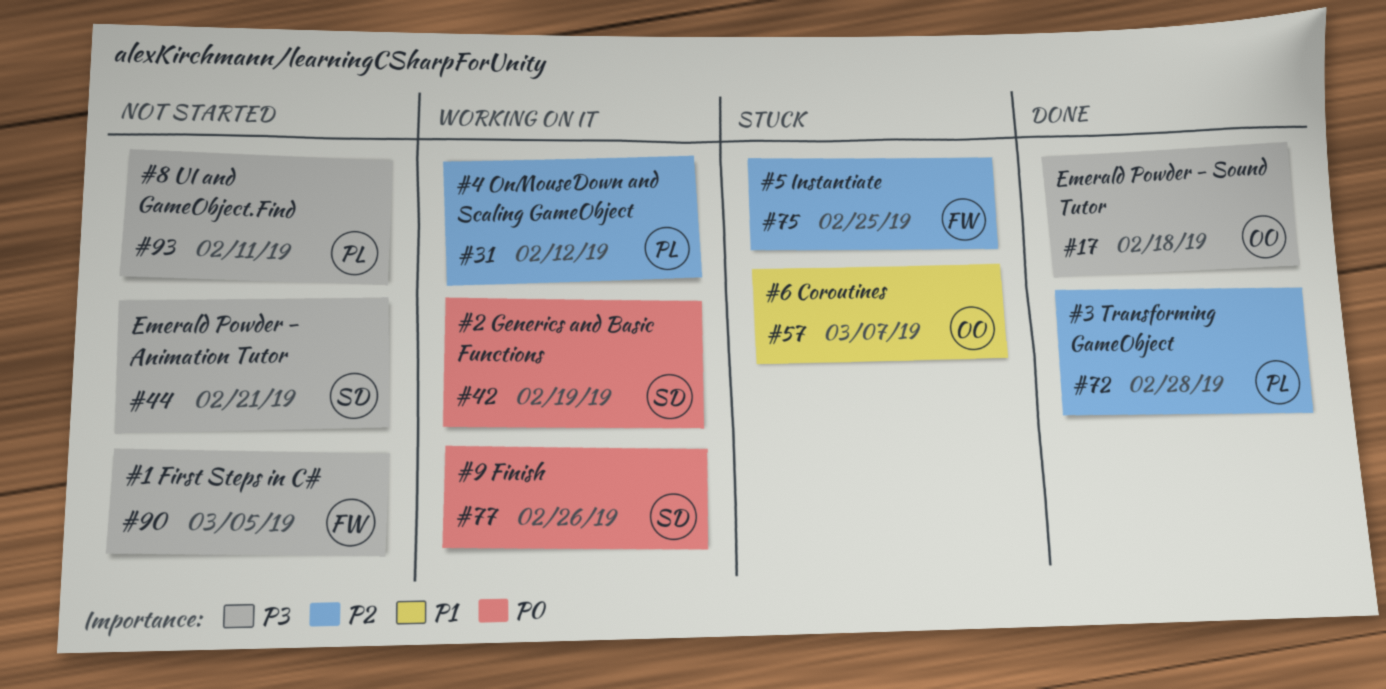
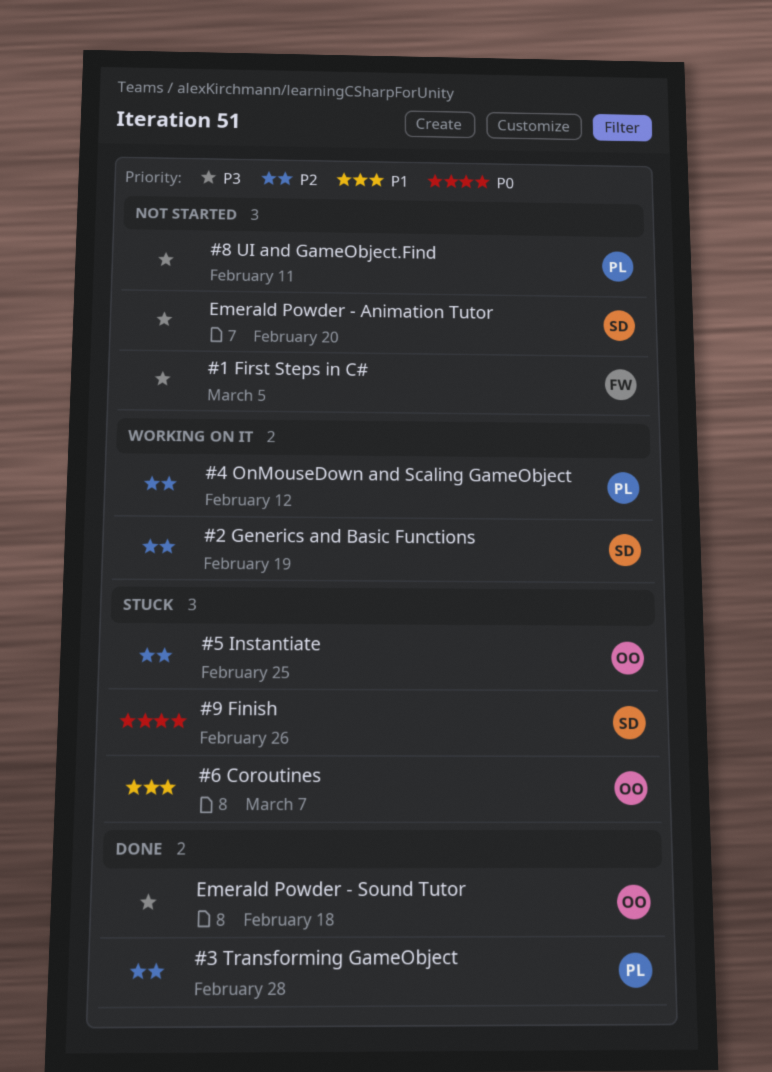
#2 Generics and Basic Functions, priority: P0 -> P2
#5 Instantiate, owner: FW -> OO
#9 Finish, status: Working on it -> Stuck
Emerald Powder - Animation Tutor, due: Feb 21 -> Feb 20

